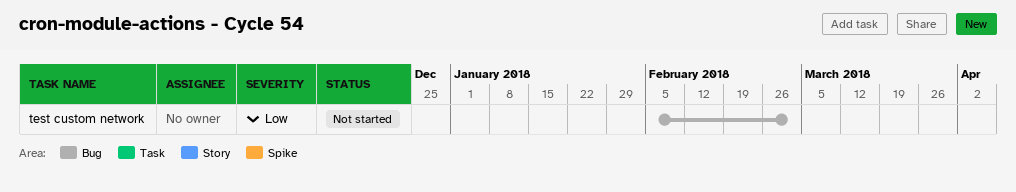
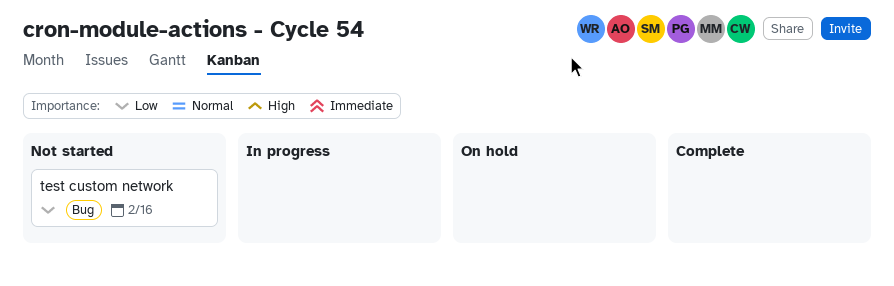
test custom network, due: Mar 2 -> Feb 16

